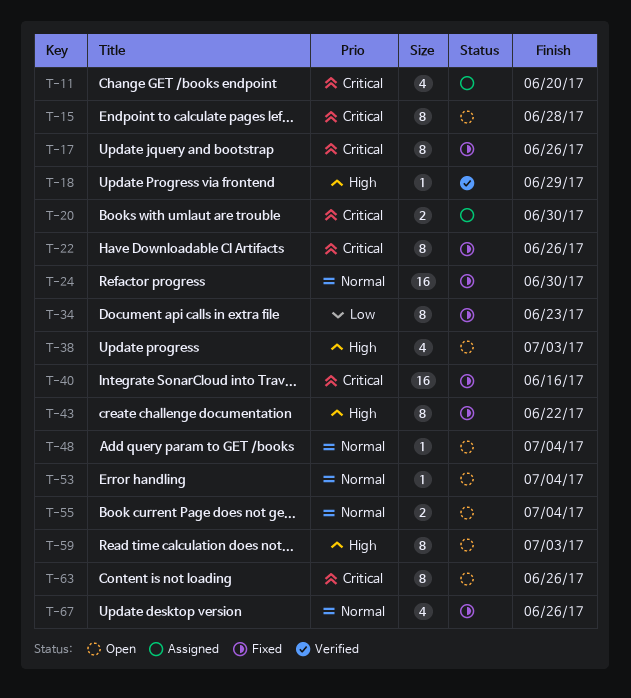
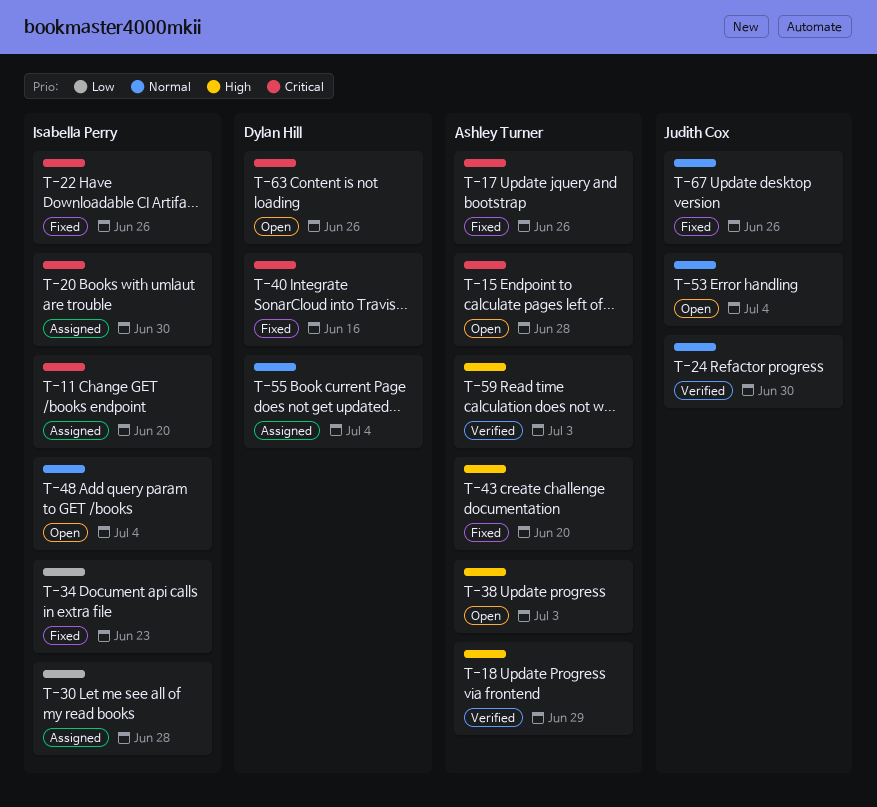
T-24, status: Fixed -> Verified
T-30: none -> present
T-43, due: Jun 22 -> Jun 20
T-55, status: Open -> Assigned
T-59, status: Open -> Verified

